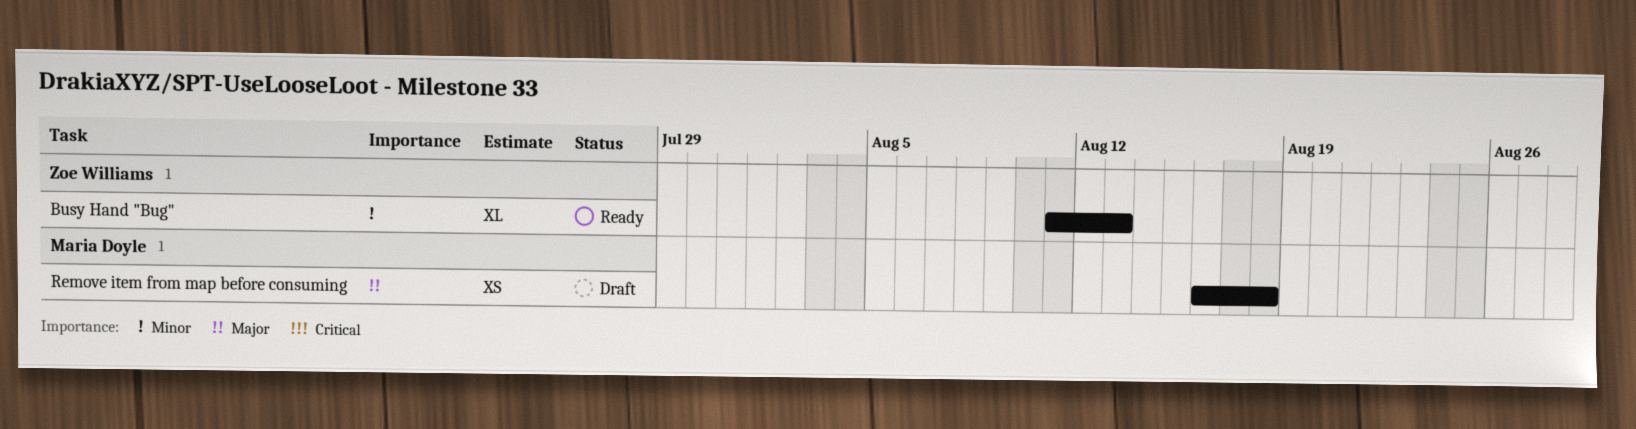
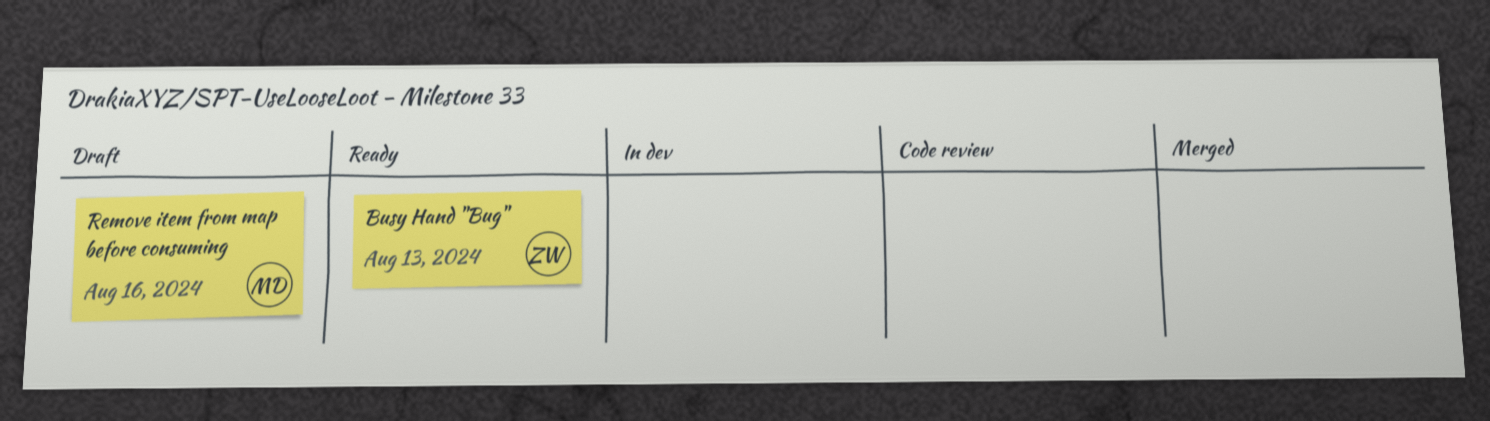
Remove item from map before consuming, due: Aug 18 -> Aug 16

